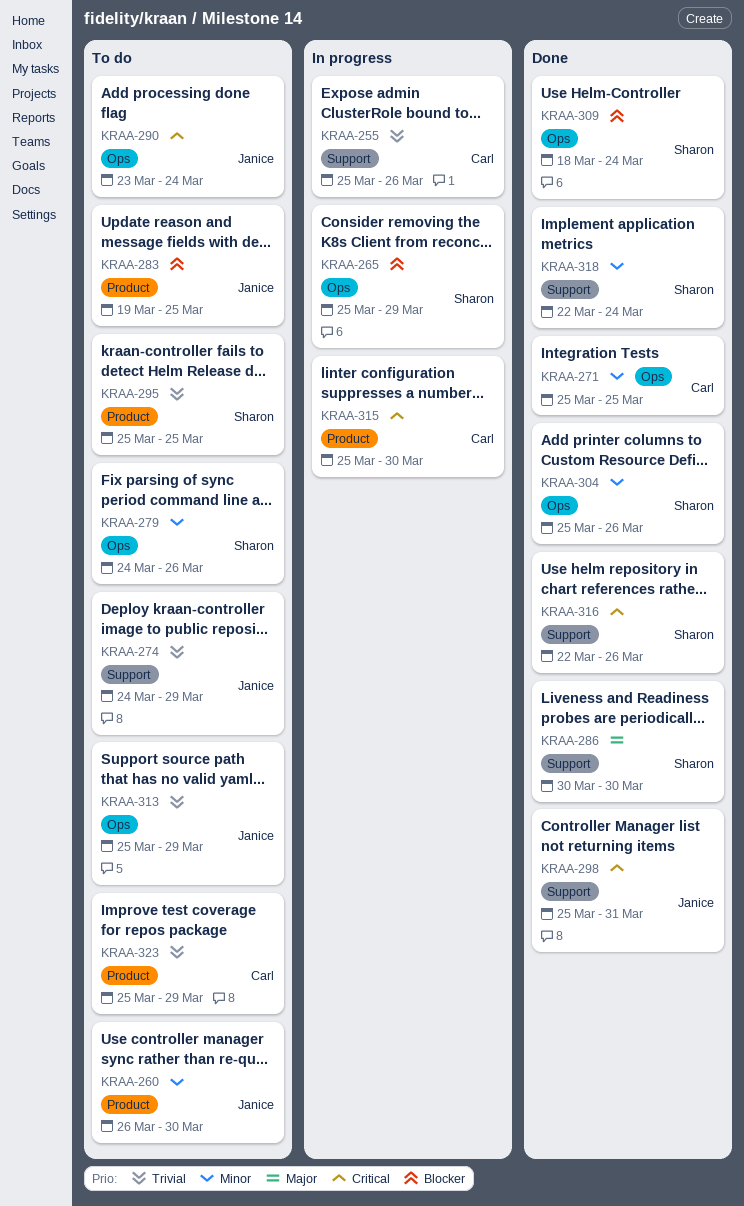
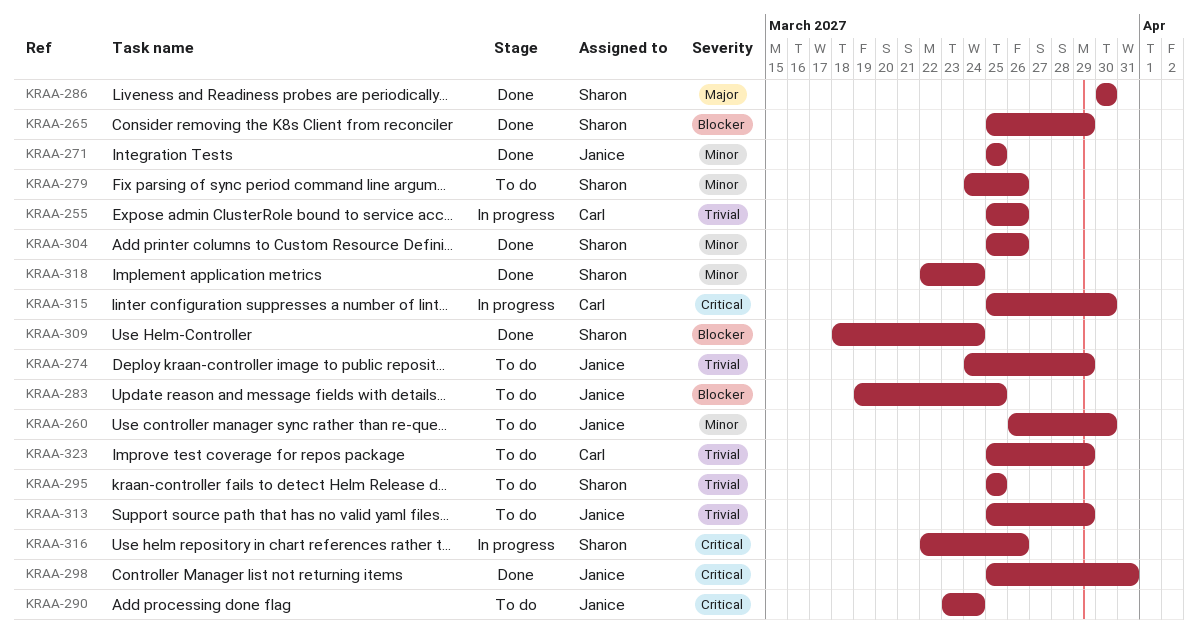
KRAA-265, status: In progress -> Done
KRAA-271, owner: Carl -> Janice
KRAA-316, status: Done -> In progress

